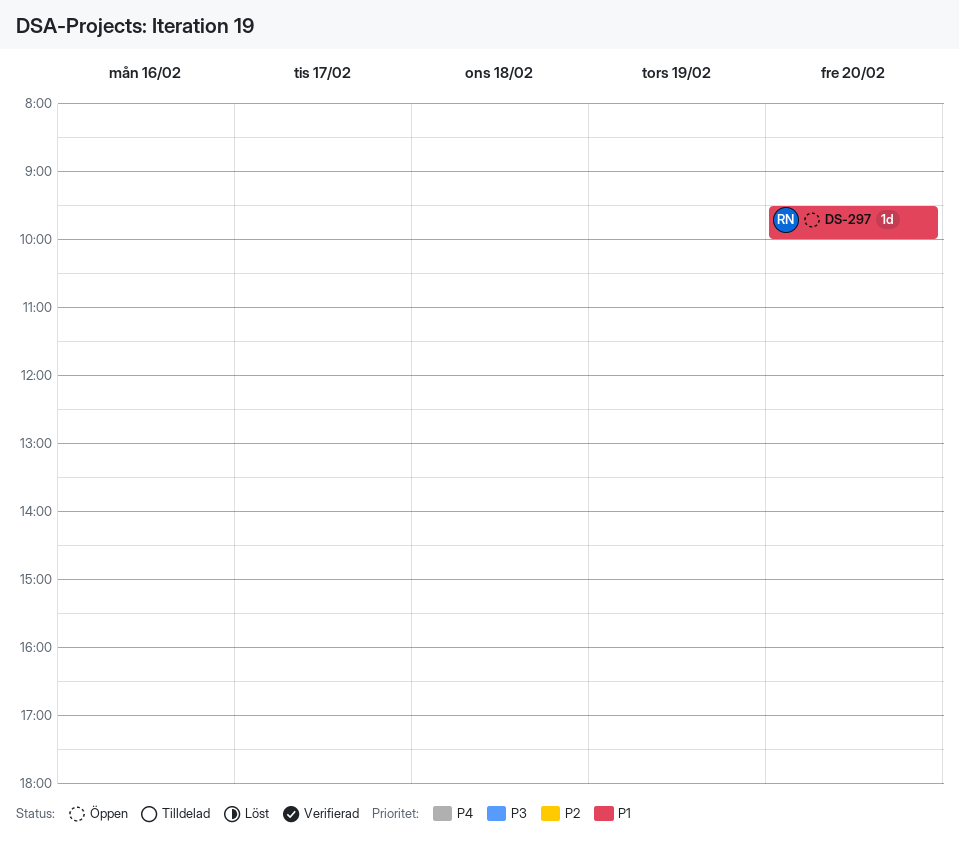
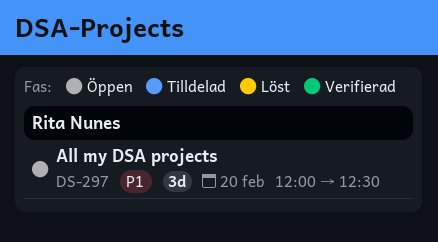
DS-297, estimate: 1d -> 3d
DS-297, begins: 09:30 -> 12:00
DS-297, ends: 10:00 -> 12:30

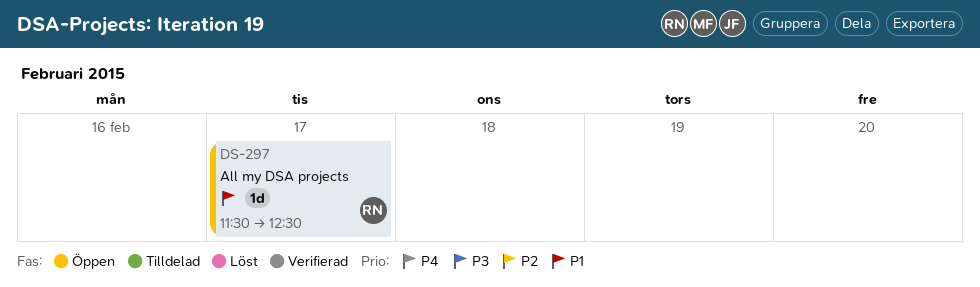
DS-297, estimate: 3d -> 1d
DS-297, day: Feb 20 -> Feb 17
DS-297, begins: 12:00 -> 11:30

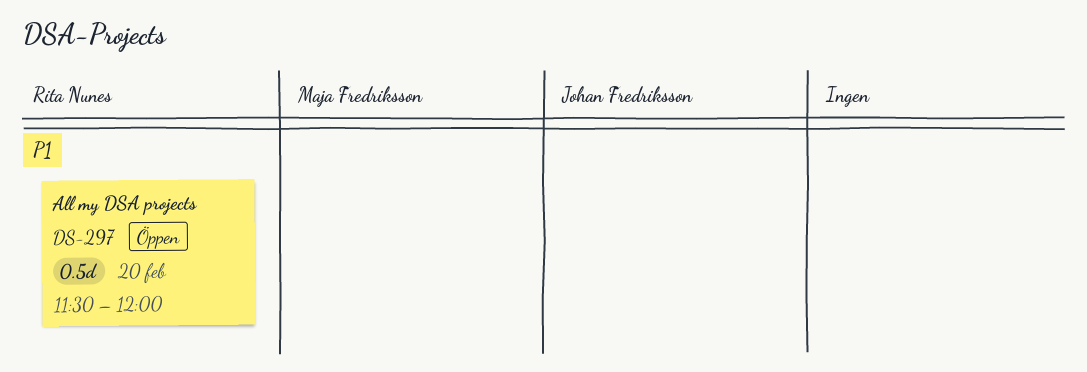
DS-297, estimate: 1d -> 0.5d
DS-297, day: Feb 17 -> Feb 20
DS-297, ends: 12:30 -> 12:00

